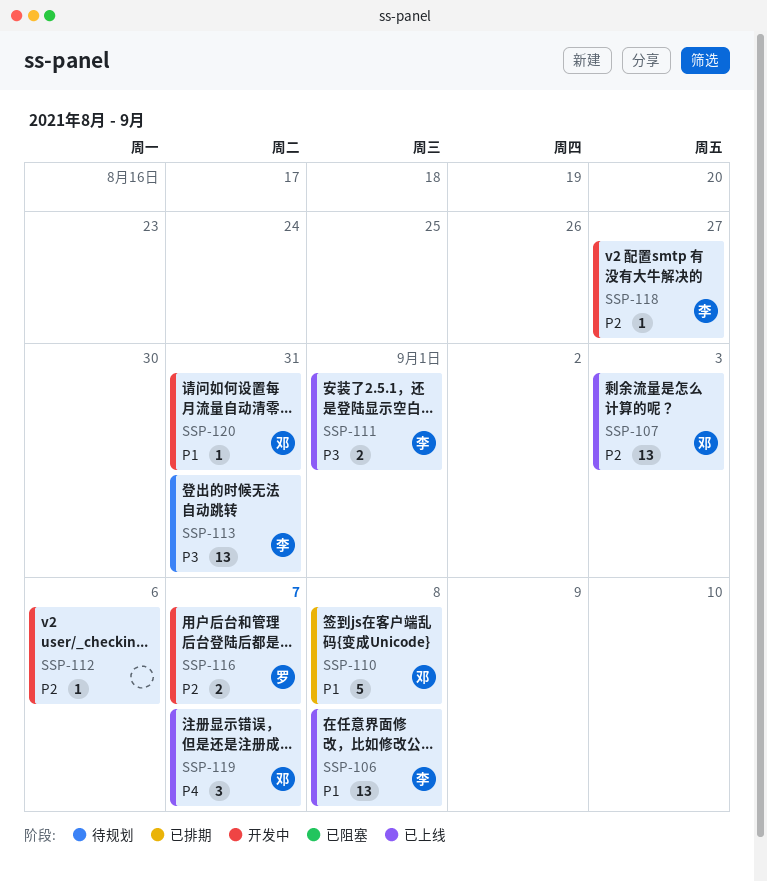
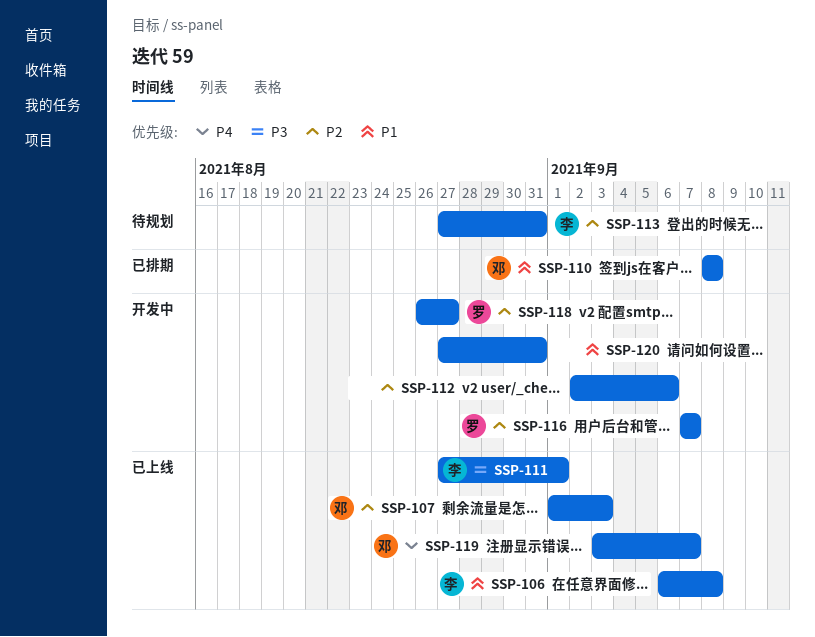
SSP-113, priority: P3 -> P2
SSP-118, owner: 李 -> 罗
SSP-120, owner: 邓 -> none

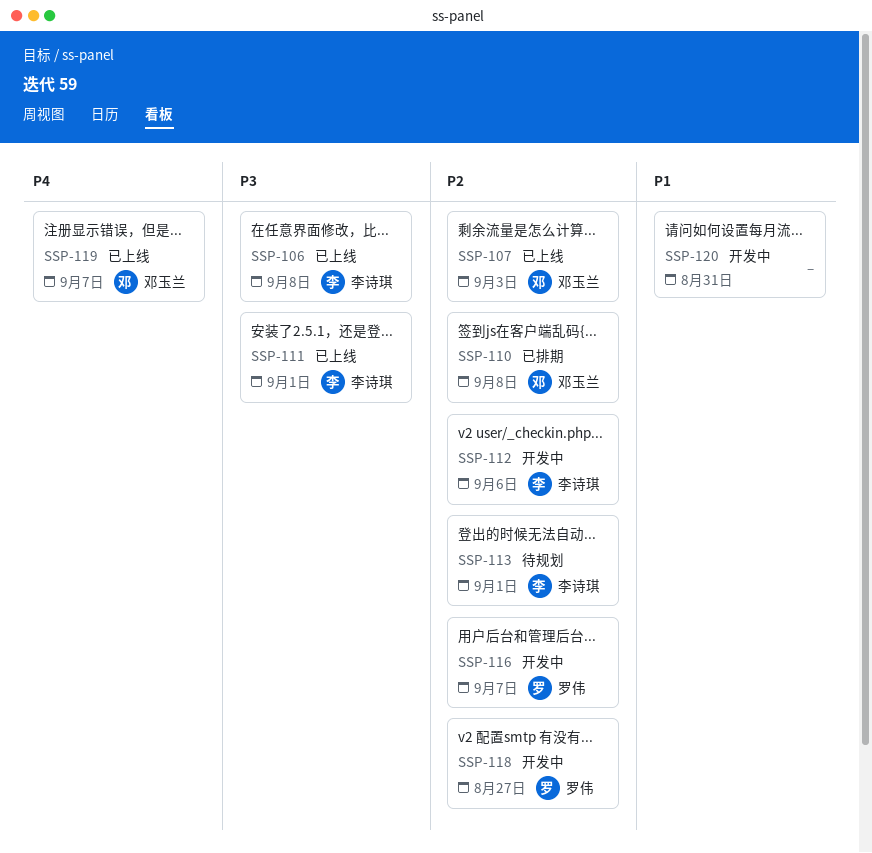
SSP-106, priority: P1 -> P3
SSP-110, priority: P1 -> P2
SSP-112, owner: none -> 李诗琪
SSP-113, due: Aug 31 -> Sep 1

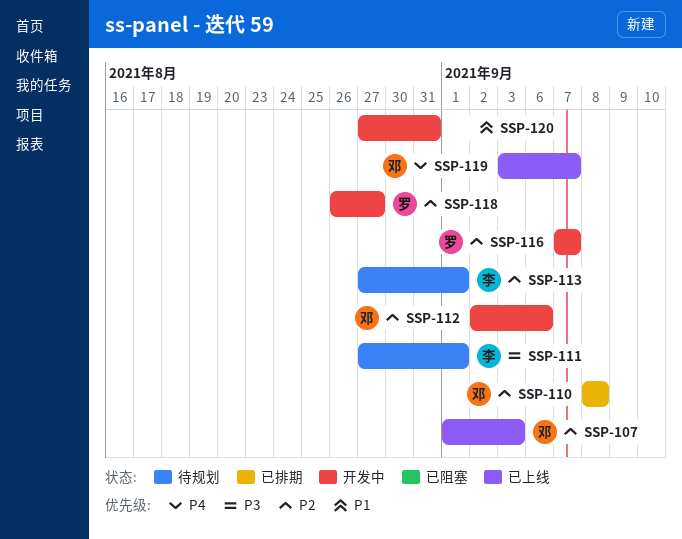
SSP-106: present -> none
SSP-111, status: 已上线 -> 待规划
SSP-112, owner: 李诗琪 -> 邓玉兰

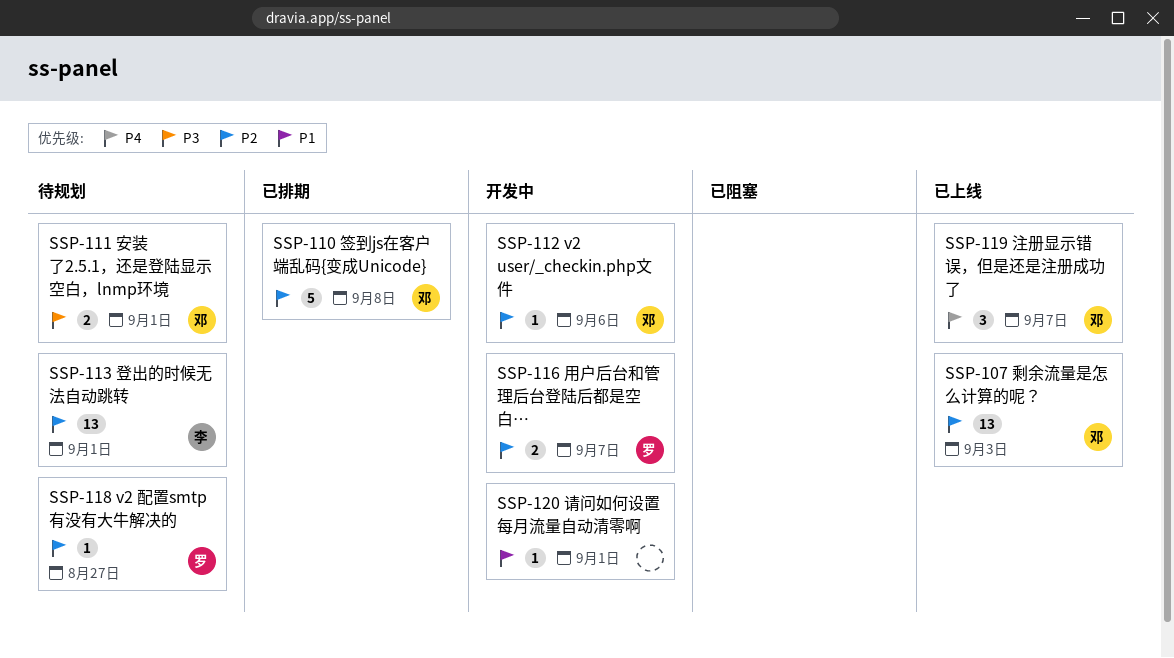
SSP-111, owner: 李 -> 邓
SSP-118, status: 开发中 -> 待规划
SSP-120, due: Aug 31 -> Sep 1

